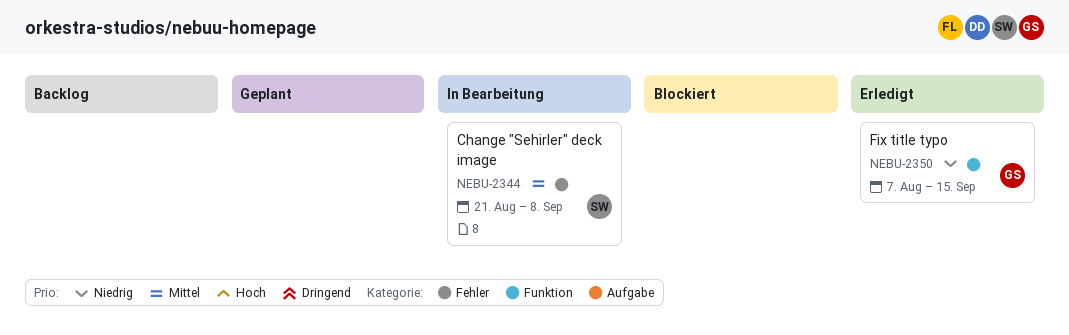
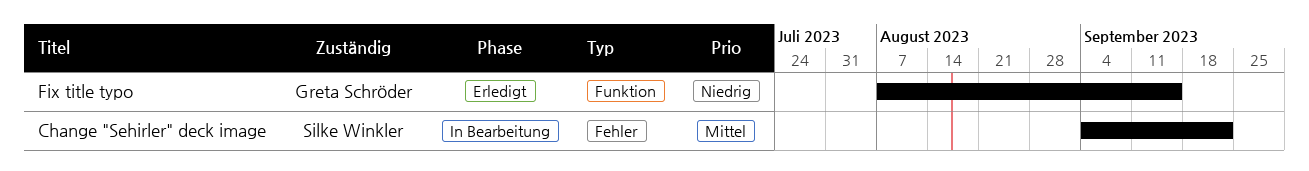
Change "Sehirler" deck image, start: Aug 21 -> Sep 4
Change "Sehirler" deck image, due: Sep 8 -> Sep 22

